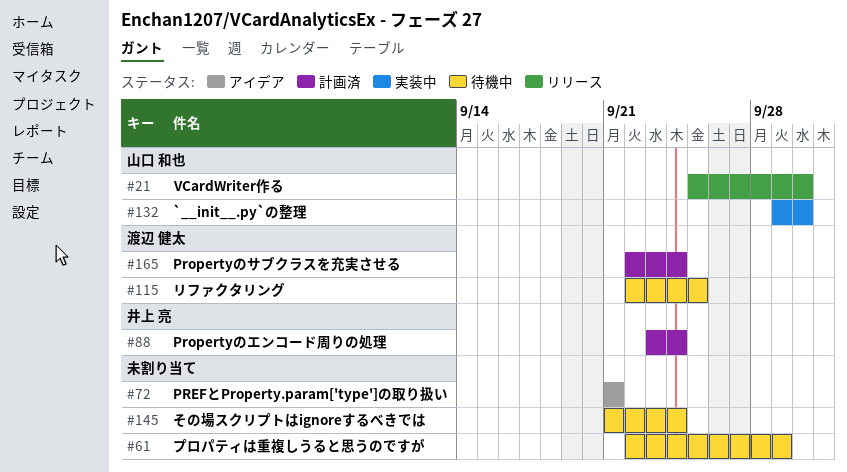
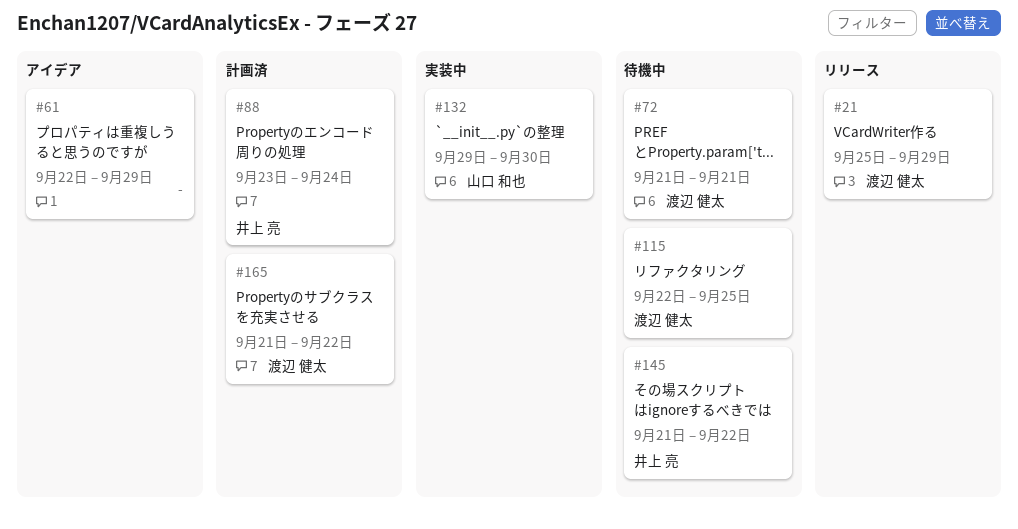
#21, owner: 山口 和也 -> 渡辺 健太
#21, due: Sep 30 -> Sep 29
#61, status: 待機中 -> アイデア
#72, status: アイデア -> 待機中
#72, owner: none -> 渡辺 健太
#145, owner: none -> 井上 亮
#145, due: Sep 24 -> Sep 22
#165, start: Sep 22 -> Sep 21
#165, due: Sep 24 -> Sep 22

